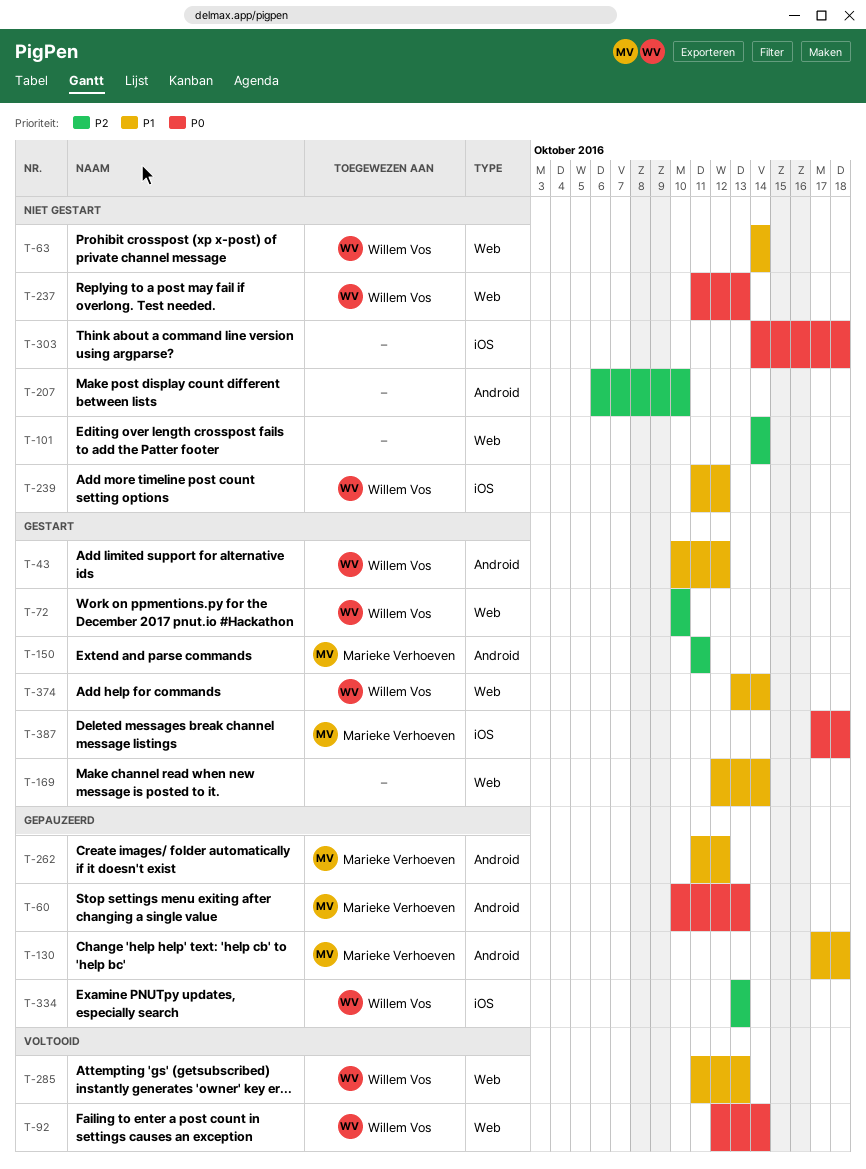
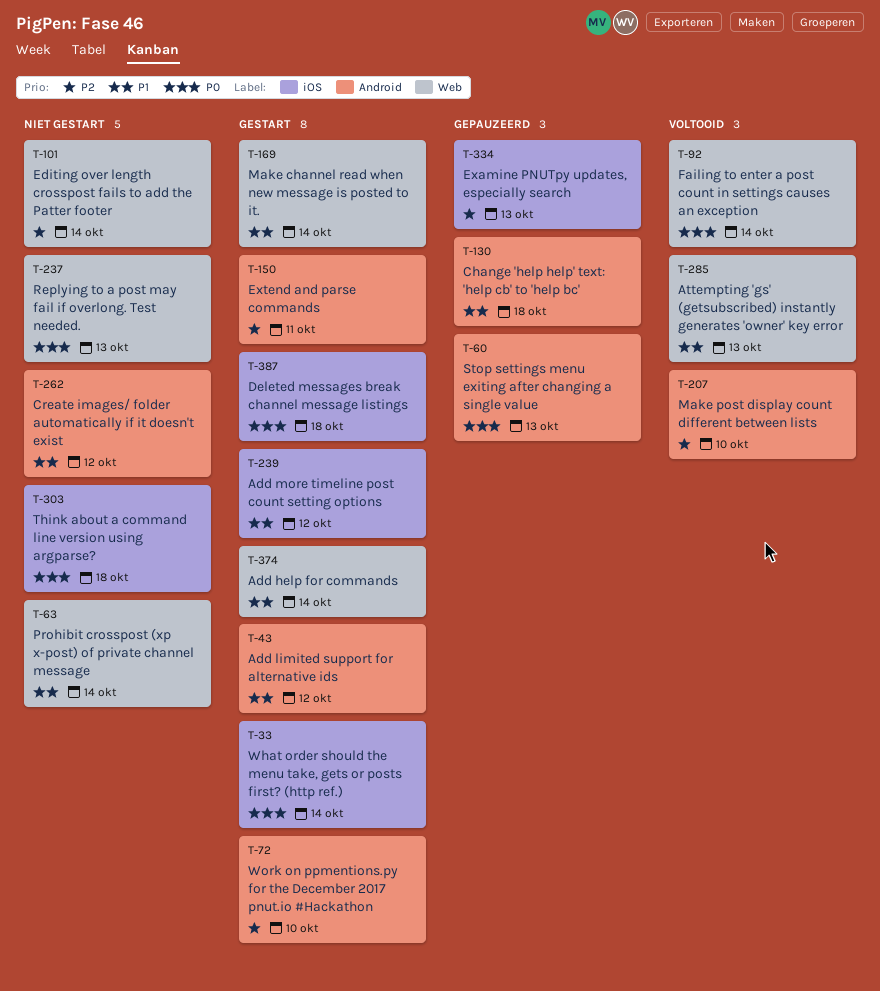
T-33: none -> present
T-72, label: Web -> Android
T-207, status: Niet gestart -> Voltooid
T-239, status: Niet gestart -> Gestart
T-262, status: Gepauzeerd -> Niet gestart

